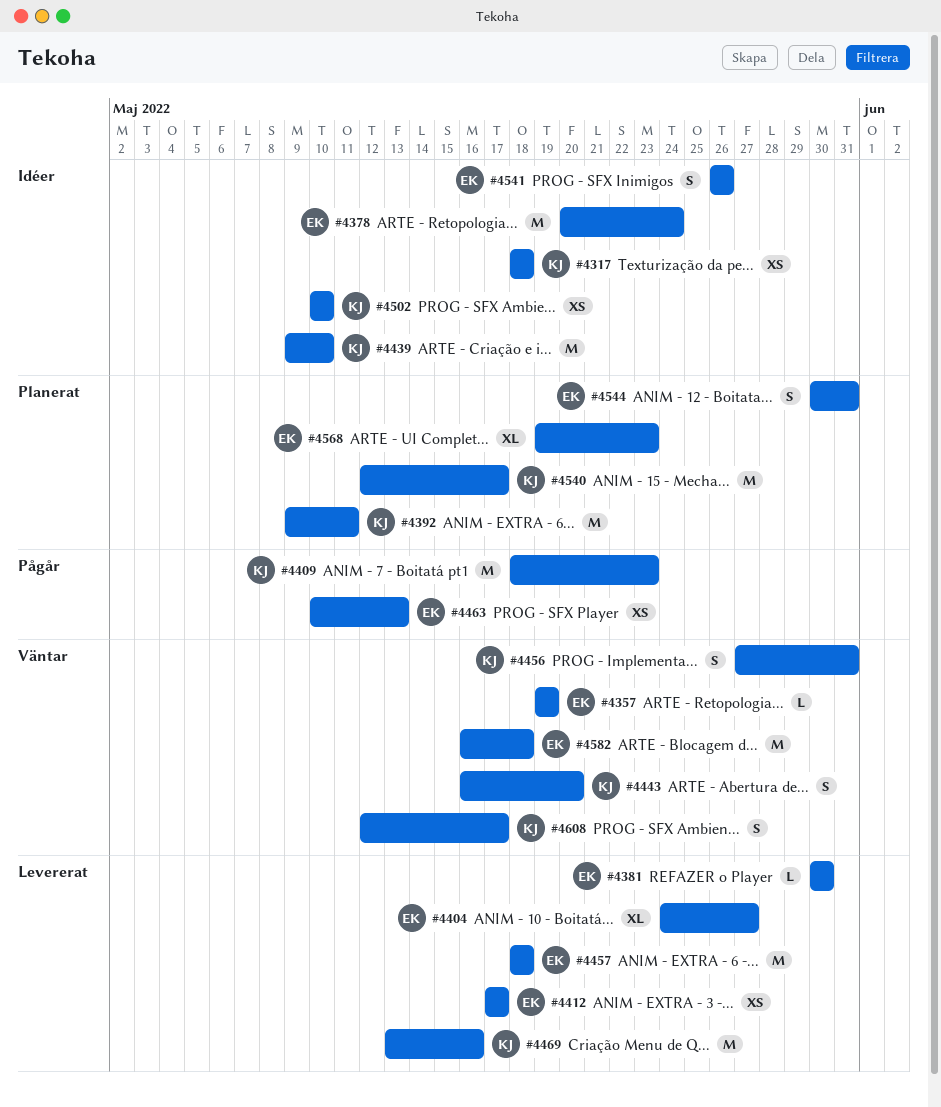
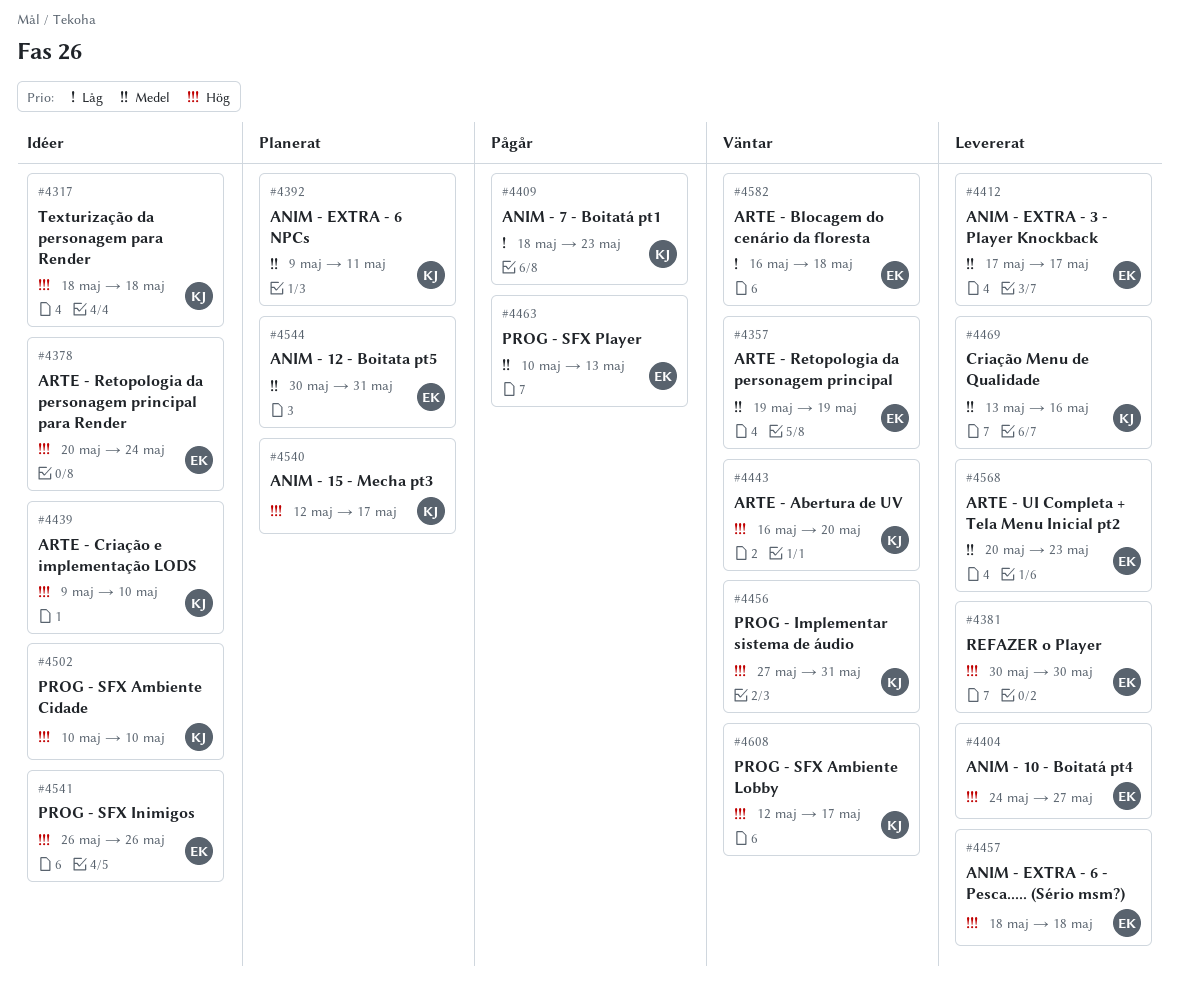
#4568, status: Planerat -> Levererat
#4568, start: May 19 -> May 20

